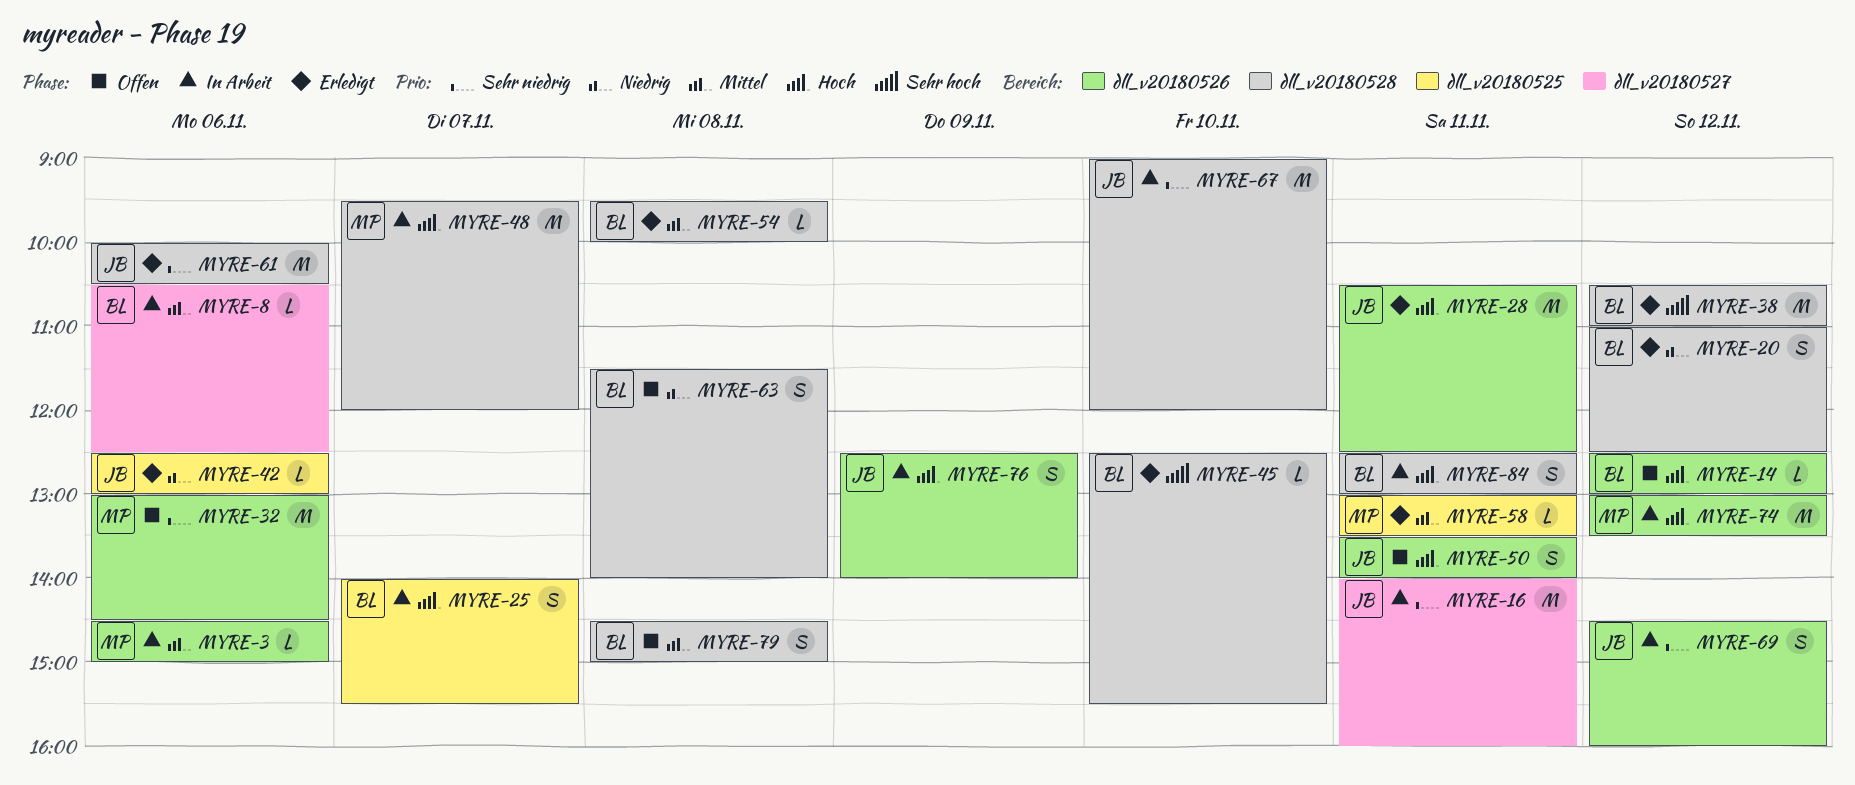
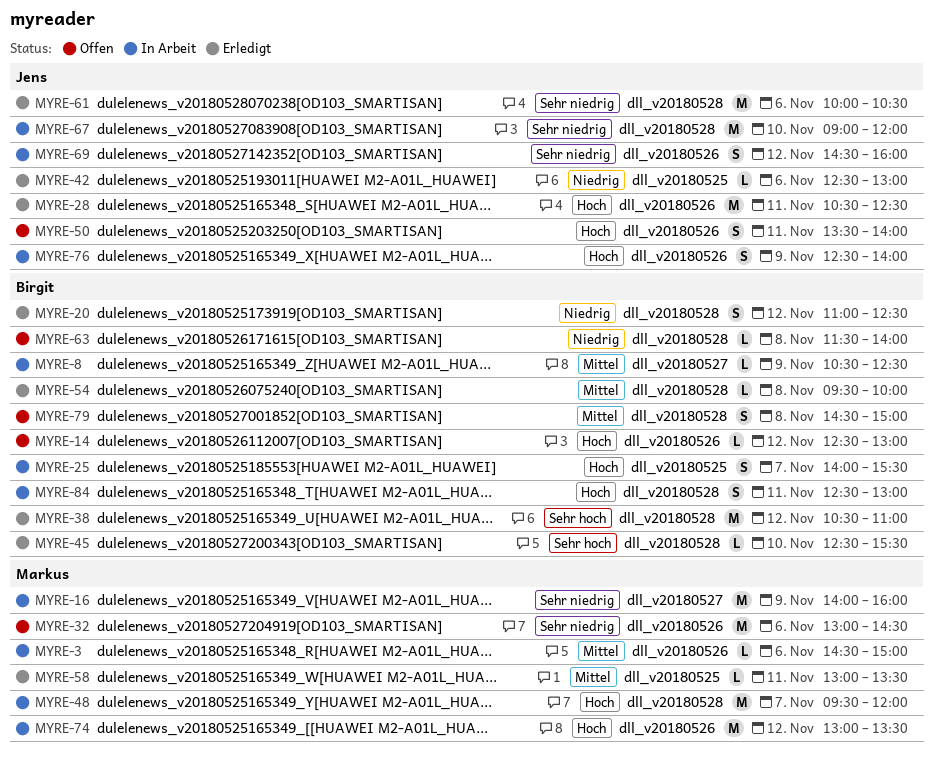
MYRE-8, day: Nov 6 -> Nov 9
MYRE-16, owner: Jens -> Markus
MYRE-16, day: Nov 11 -> Nov 9
MYRE-63, estimate: S -> L

